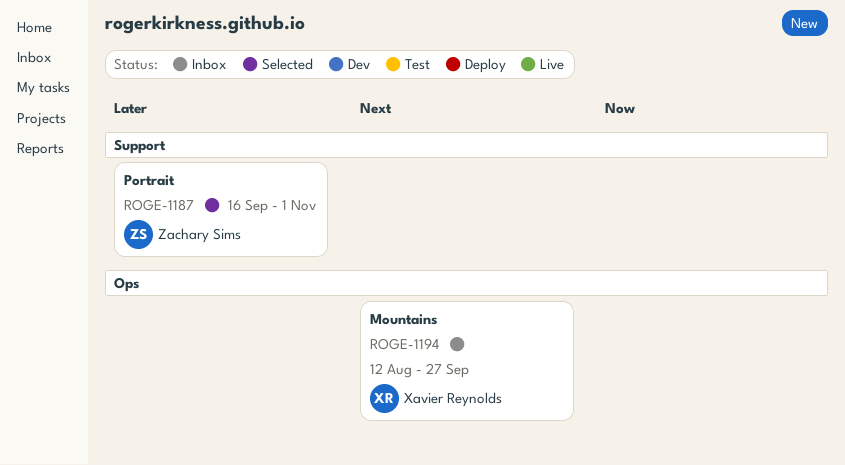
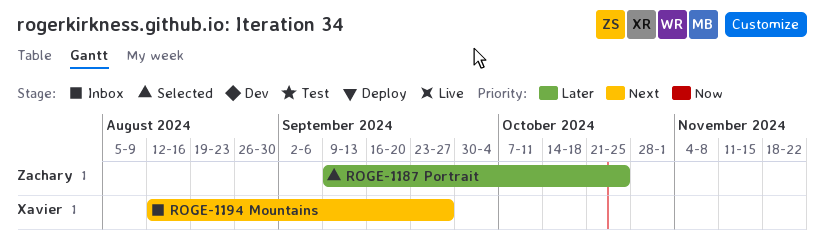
ROGE-1187, start: Sep 16 -> Sep 9
ROGE-1187, due: Nov 1 -> Oct 25

